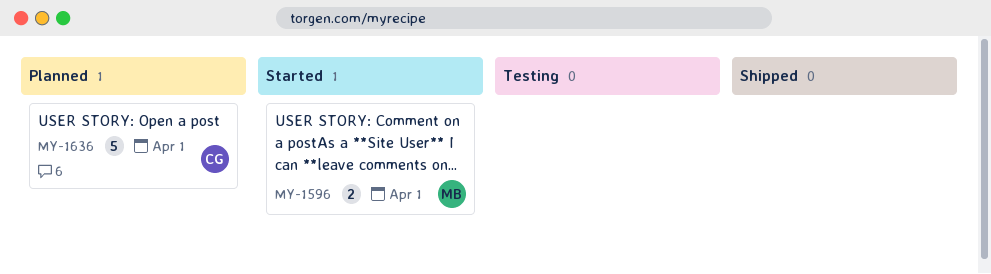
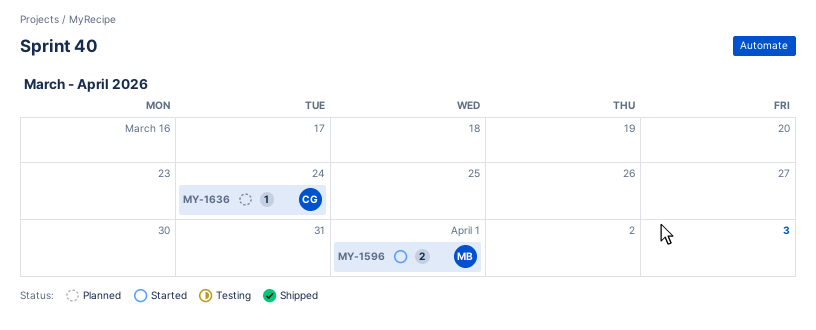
MY-1636, estimate: 5 -> 1
MY-1636, due: Apr 1 -> Mar 24

